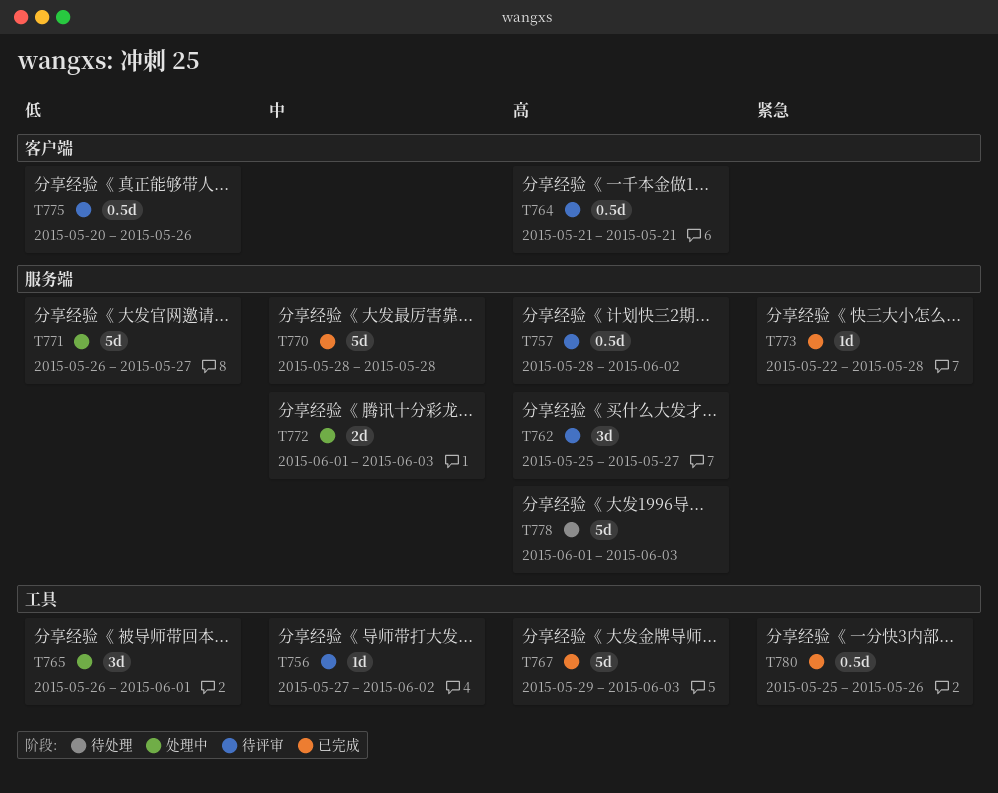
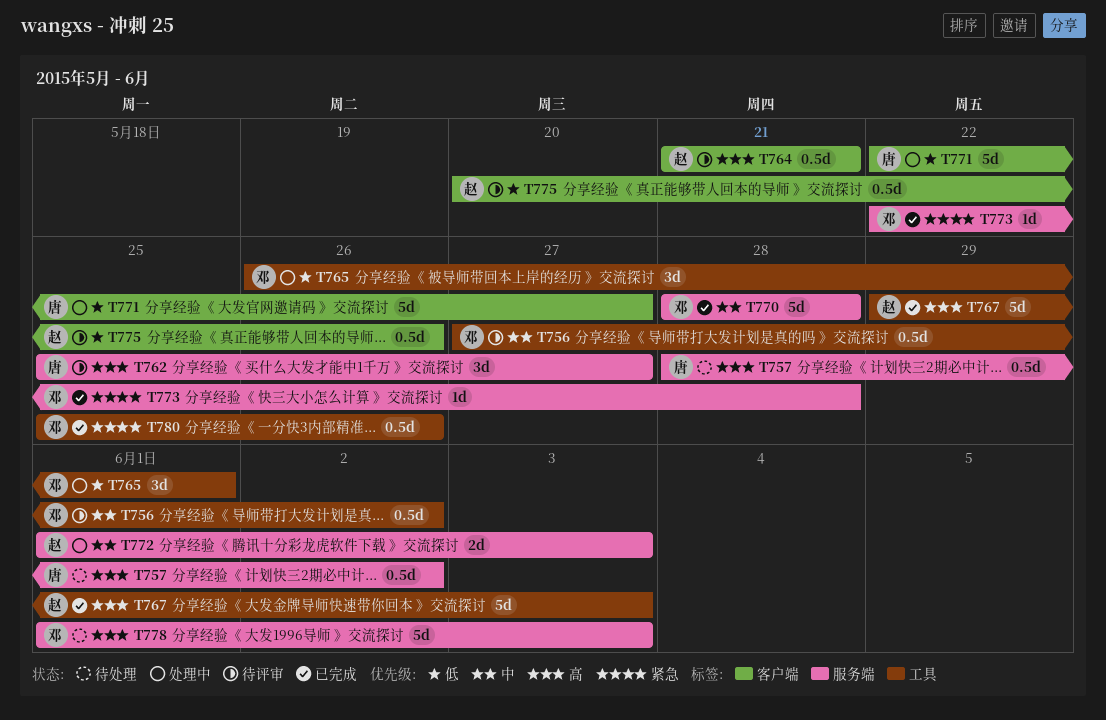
T756, estimate: 1d -> 0.5d
T757, status: 待评审 -> 待处理
T771, label: 服务端 -> 客户端
T771, start: May 26 -> May 22

